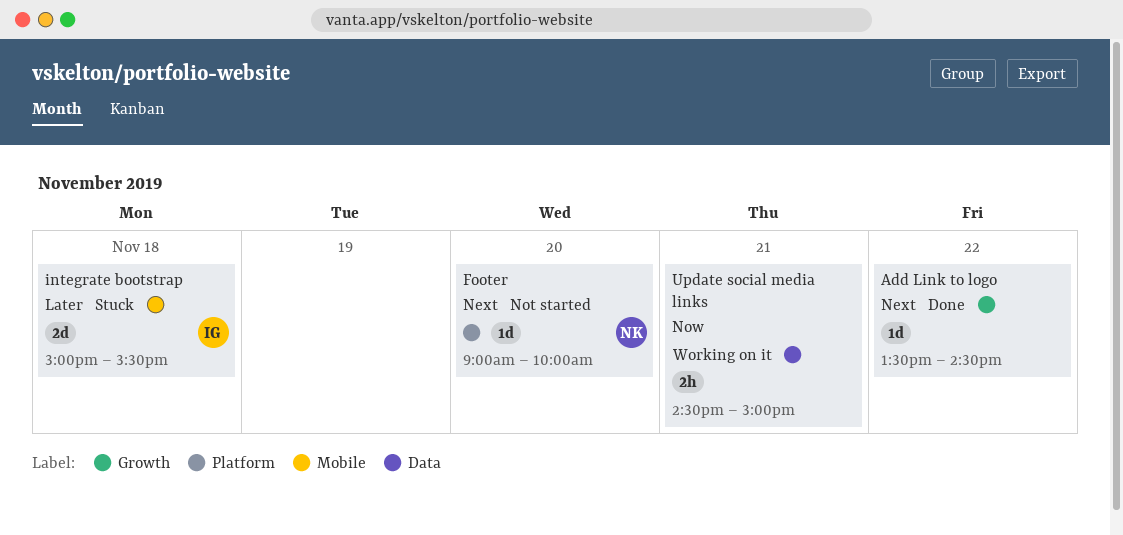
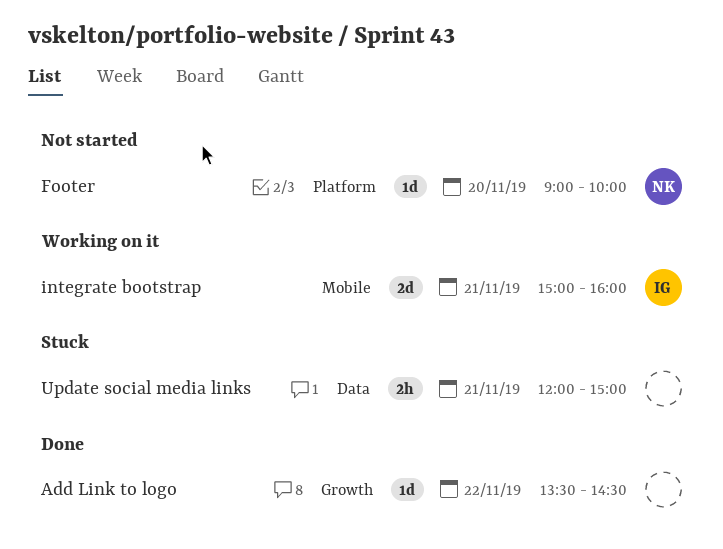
integrate bootstrap, status: Stuck -> Working on it
integrate bootstrap, day: Nov 18 -> Nov 21
integrate bootstrap, ends: 15:30 -> 16:00
Update social media links, status: Working on it -> Stuck
Update social media links, begins: 14:30 -> 12:00

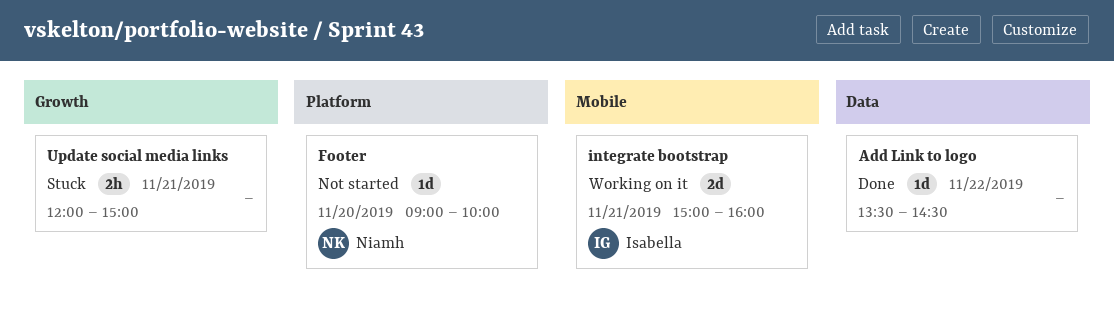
Add Link to logo, label: Growth -> Data
Update social media links, label: Data -> Growth

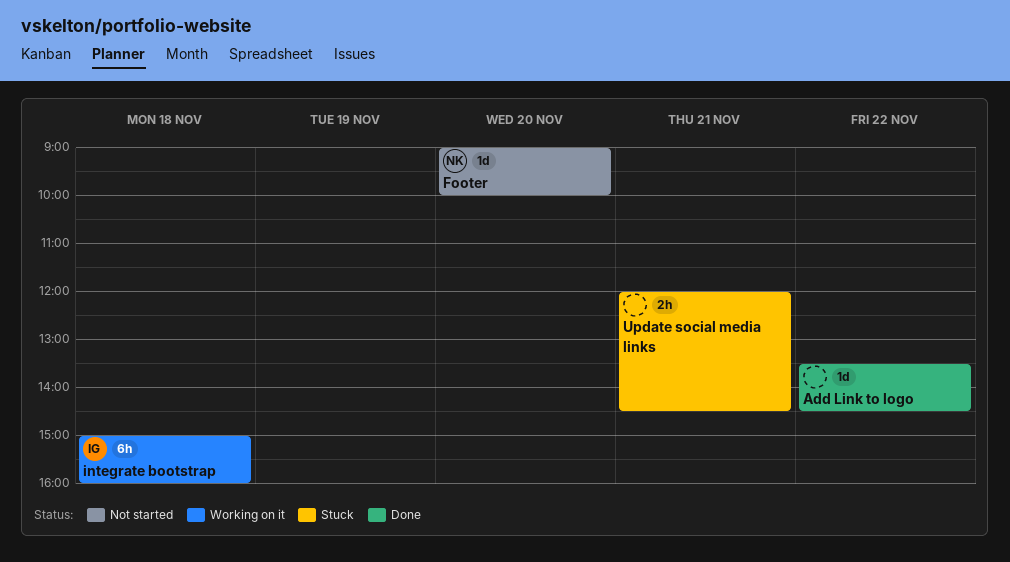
integrate bootstrap, estimate: 2d -> 6h
integrate bootstrap, day: Nov 21 -> Nov 18
Update social media links, ends: 15:00 -> 14:30

